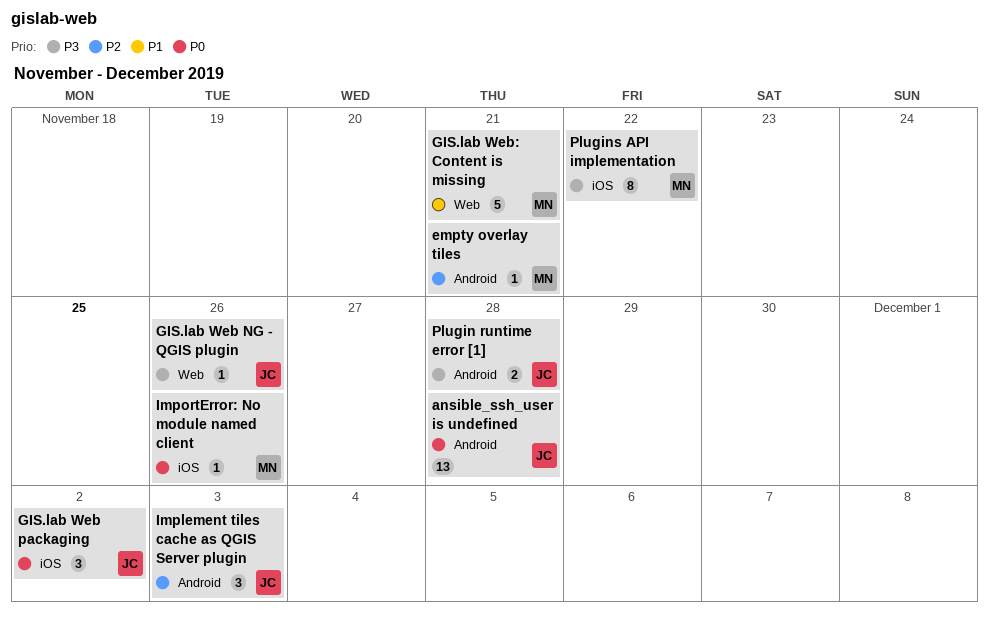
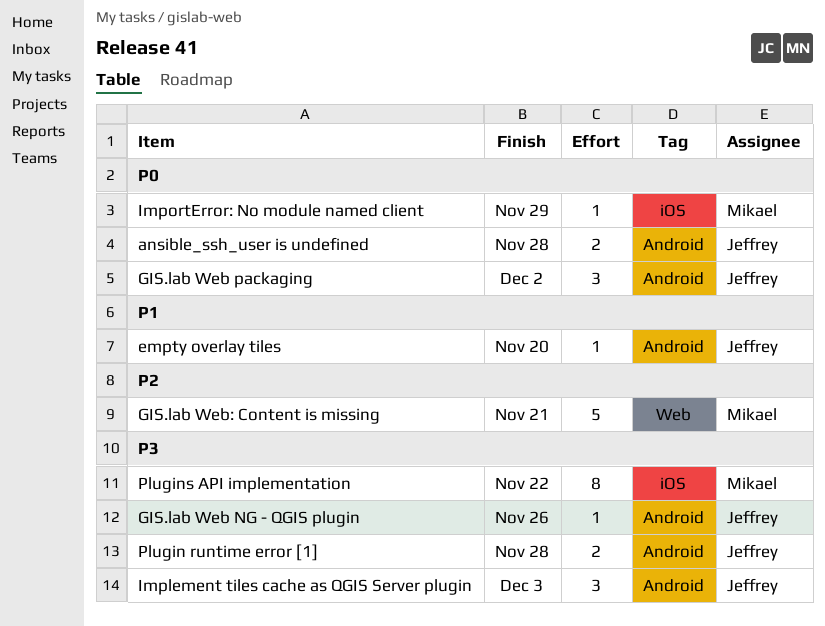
ansible_ssh_user is undefined, estimate: 13 -> 2
empty overlay tiles, owner: Mikael -> Jeffrey
empty overlay tiles, priority: P2 -> P1
empty overlay tiles, due: Nov 21 -> Nov 20
GIS.lab Web NG - QGIS plugin, label: Web -> Android
GIS.lab Web packaging, label: iOS -> Android
GIS.lab Web: Content is missing, priority: P1 -> P2
Implement tiles cache as QGIS Server plugin, priority: P2 -> P3
ImportError: No module named client, due: Nov 26 -> Nov 29

